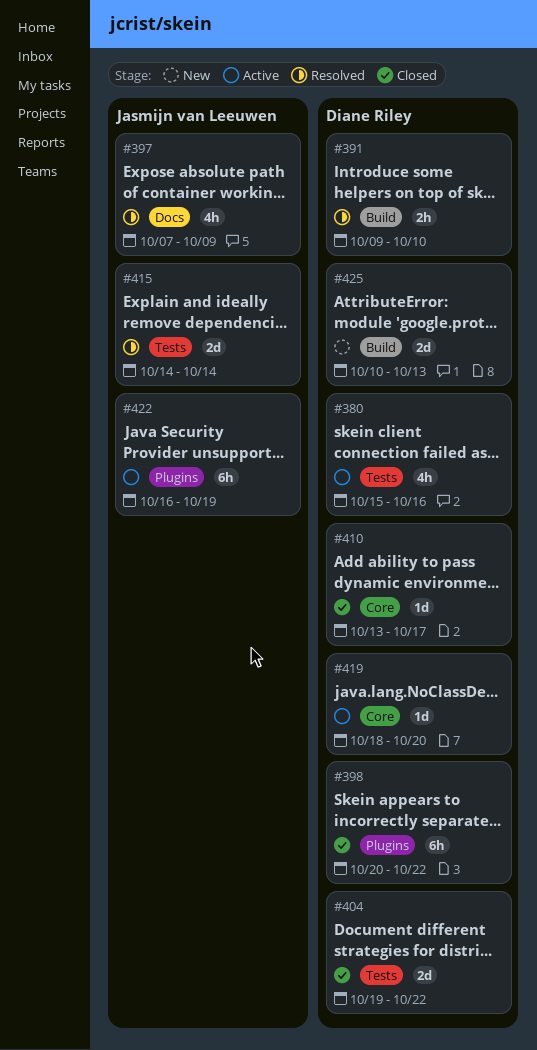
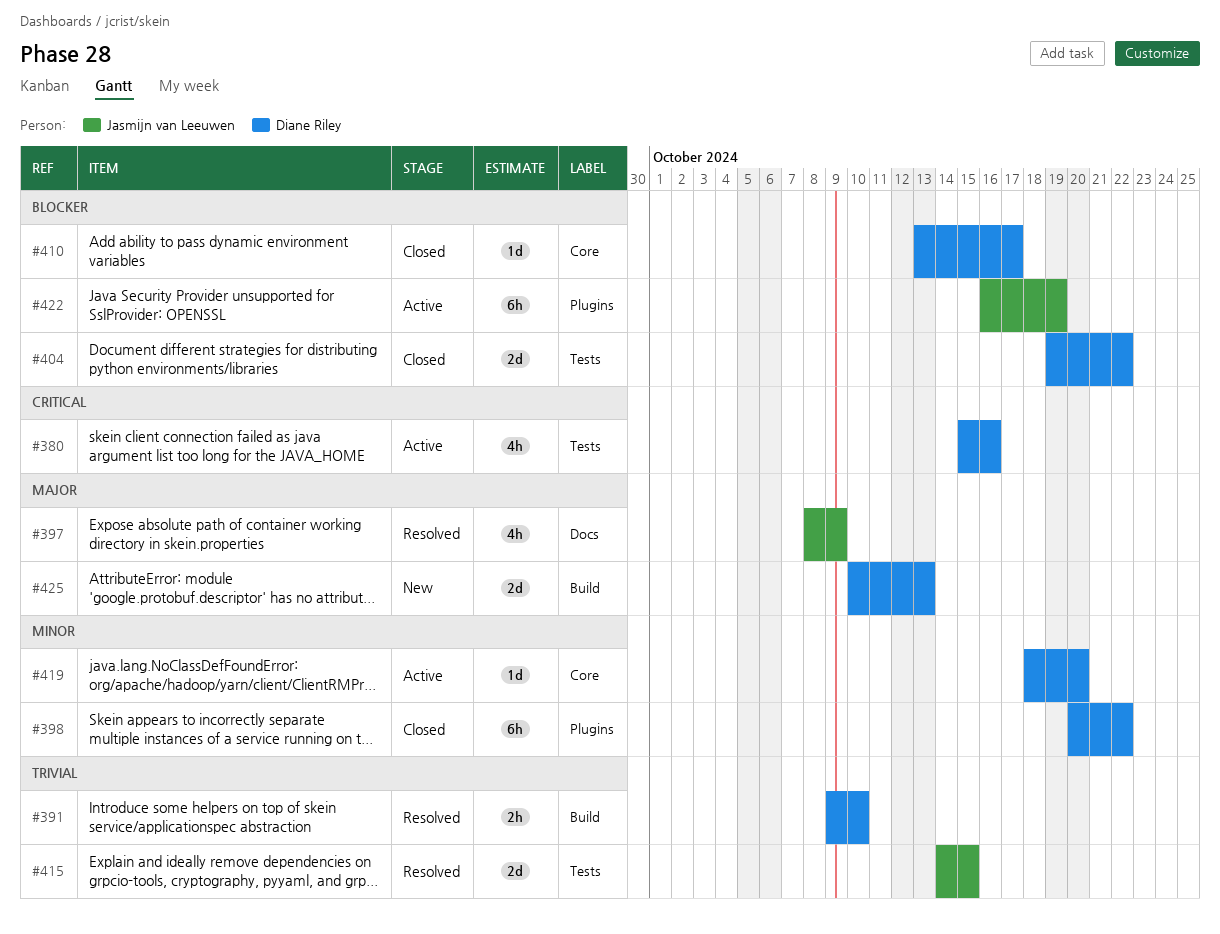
#397, start: Oct 7 -> Oct 8
#415, due: Oct 14 -> Oct 15

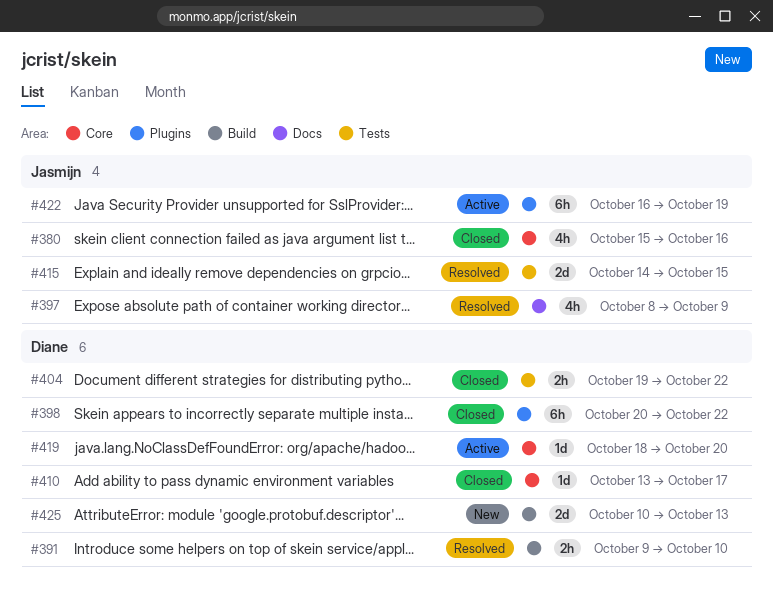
#380, status: Active -> Closed
#380, owner: Diane Riley -> Jasmijn van Leeuwen
#380, label: Tests -> Core
#404, estimate: 2d -> 2h

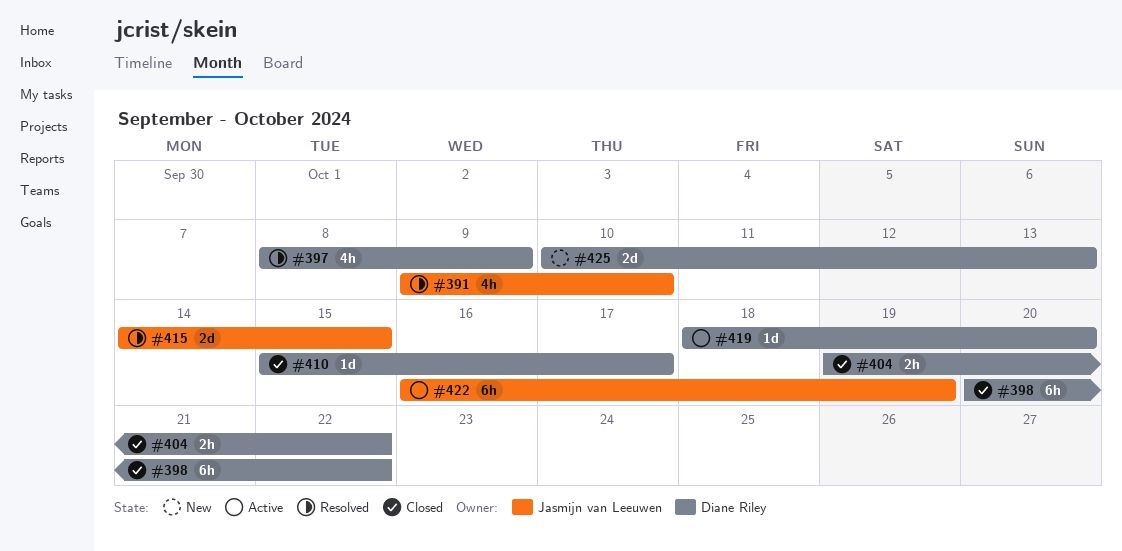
#380: present -> none
#391, owner: Diane Riley -> Jasmijn van Leeuwen
#391, estimate: 2h -> 4h
#397, owner: Jasmijn van Leeuwen -> Diane Riley
#410, start: Oct 13 -> Oct 15

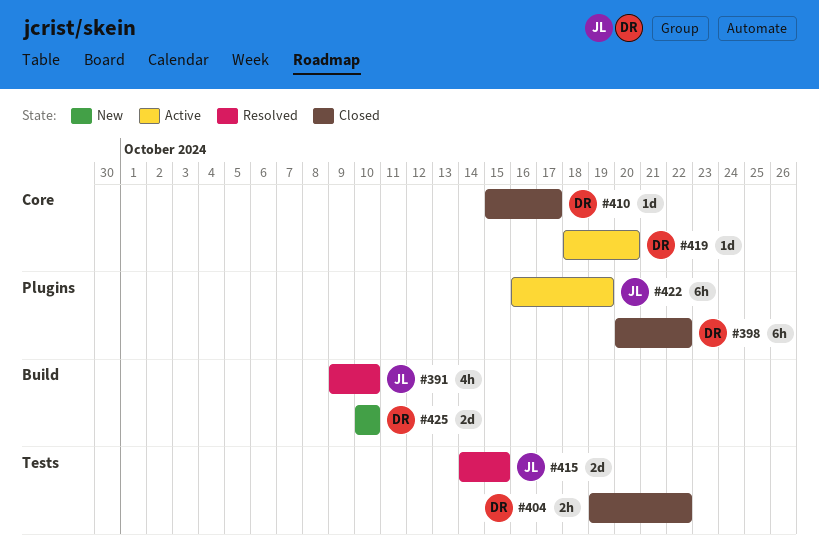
#397: present -> none
#425, due: Oct 13 -> Oct 10

